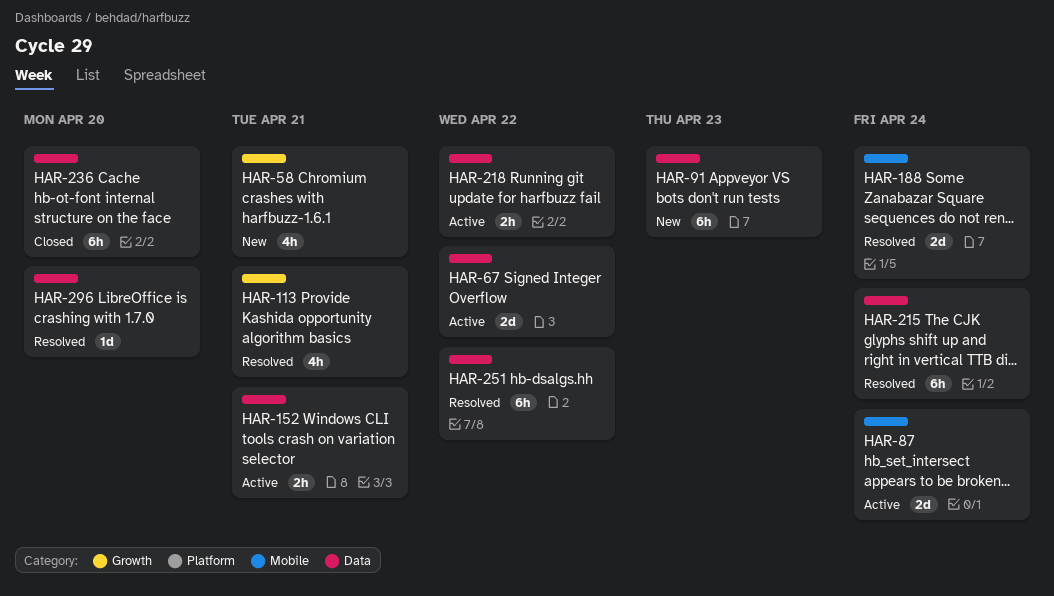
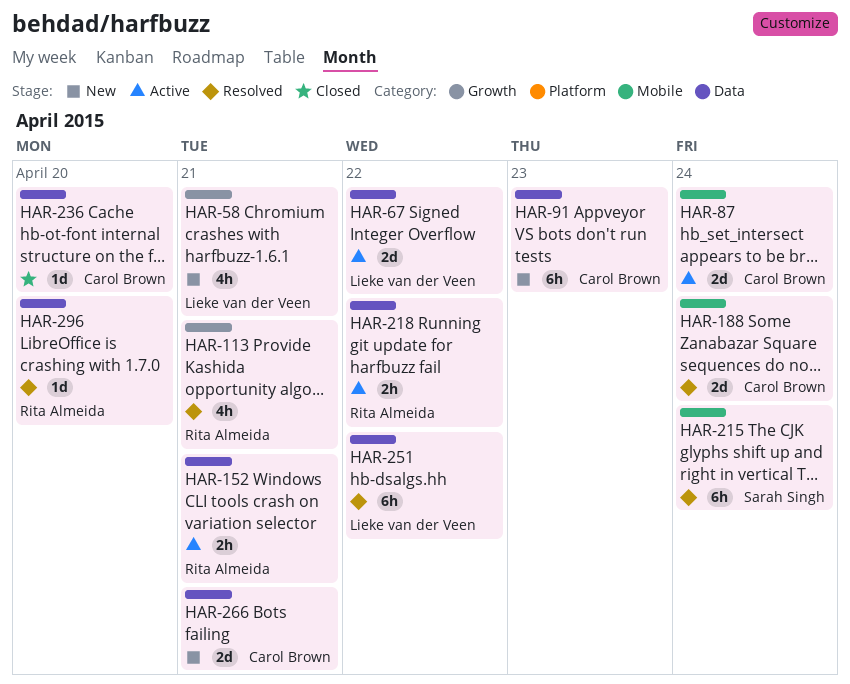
HAR-215, label: Data -> Mobile
HAR-236, estimate: 6h -> 1d
HAR-266: none -> present

